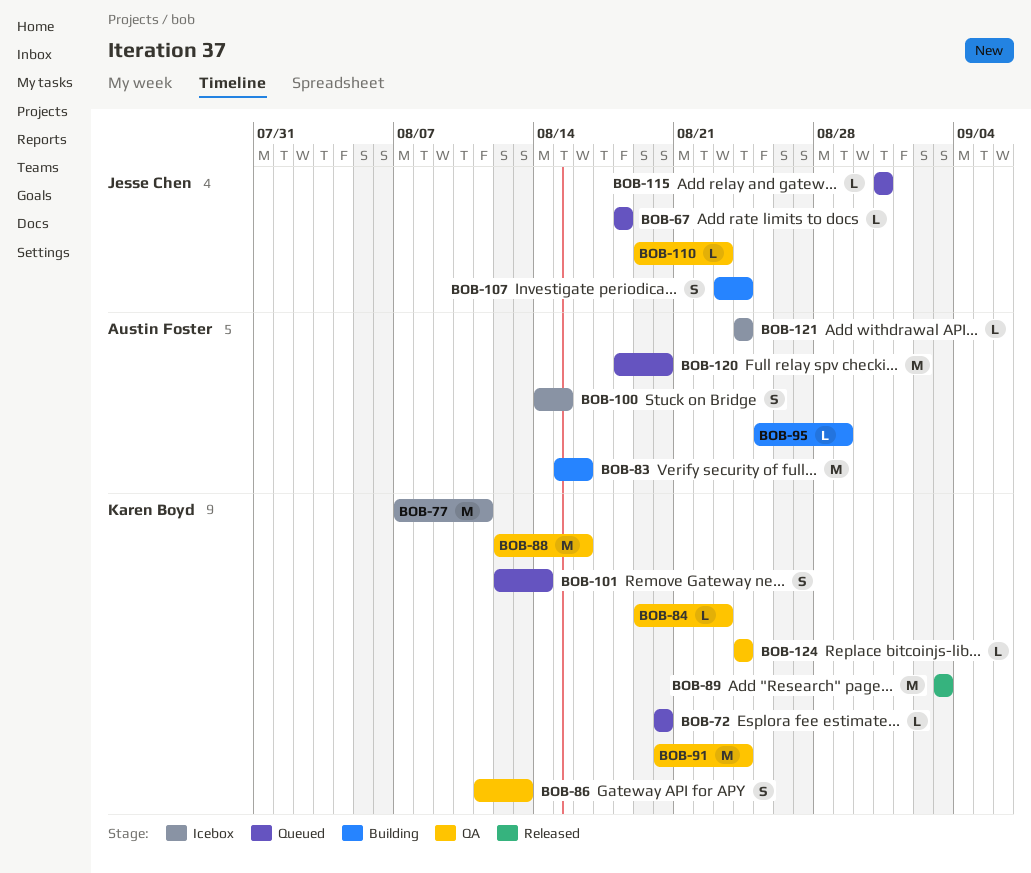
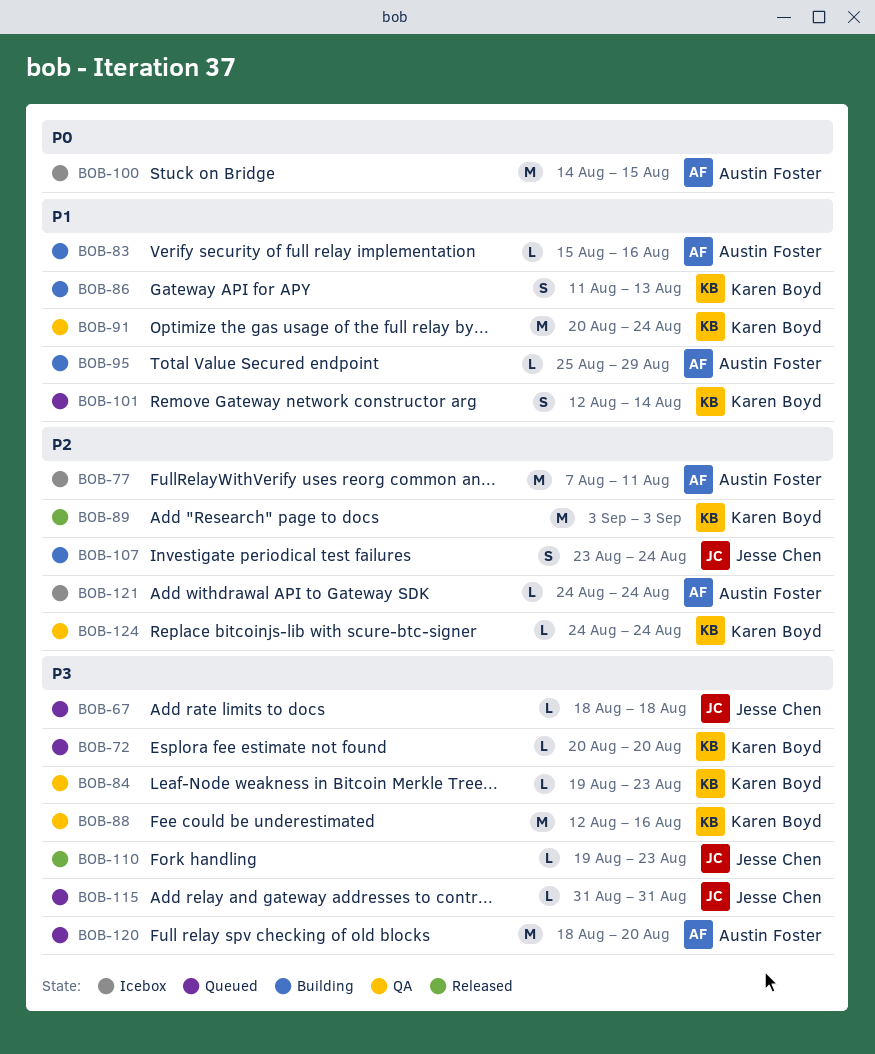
BOB-77, owner: Karen Boyd -> Austin Foster
BOB-83, estimate: M -> L
BOB-86, status: QA -> Building
BOB-100, estimate: S -> M
BOB-110, status: QA -> Released

